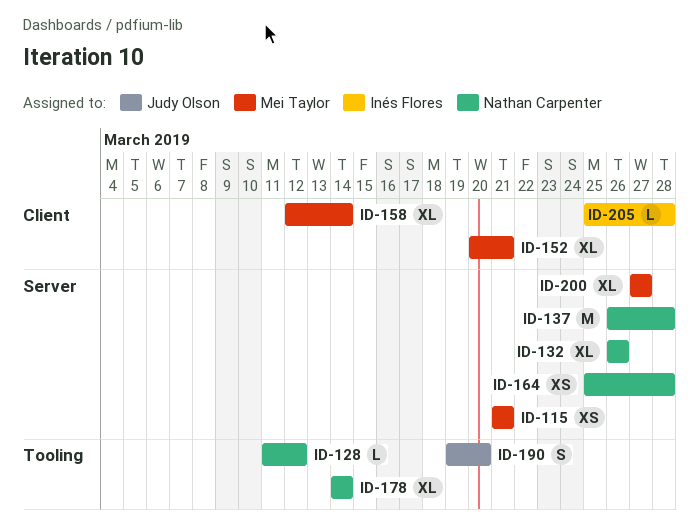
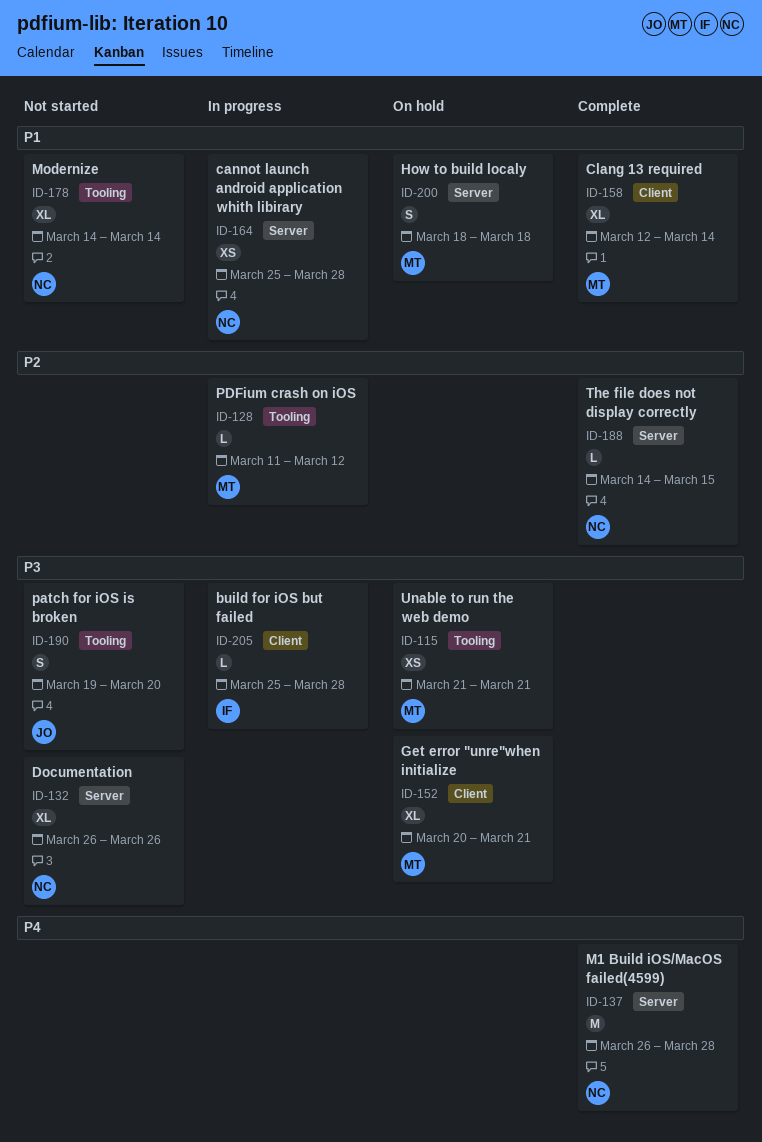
ID-115, label: Server -> Tooling
ID-128, owner: Nathan Carpenter -> Mei Taylor
ID-188: none -> present
ID-200, estimate: XL -> S
ID-200, start: Mar 27 -> Mar 18
ID-200, due: Mar 27 -> Mar 18

